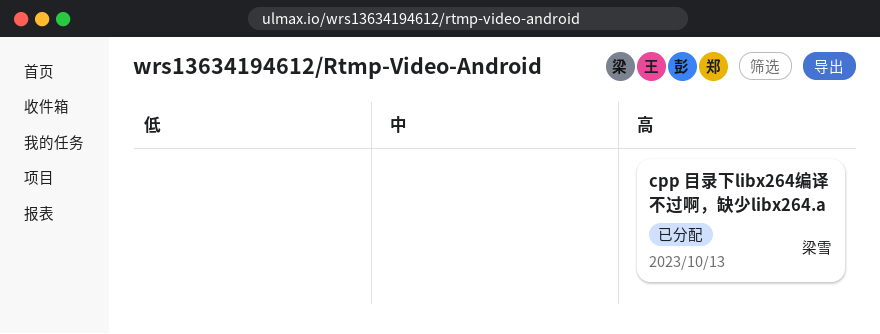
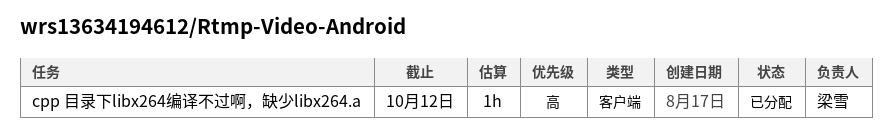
cpp 目录下libx264编译不过啊，缺少libx264.a, due: Oct 13 -> Oct 12

